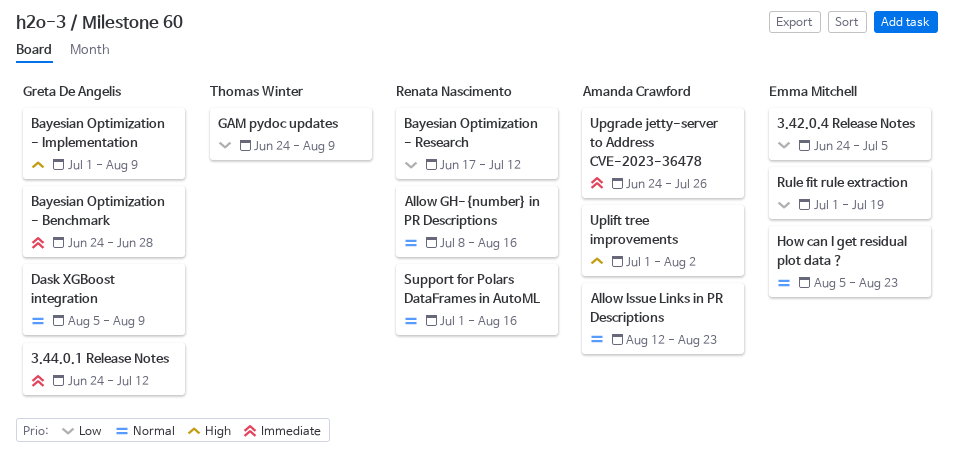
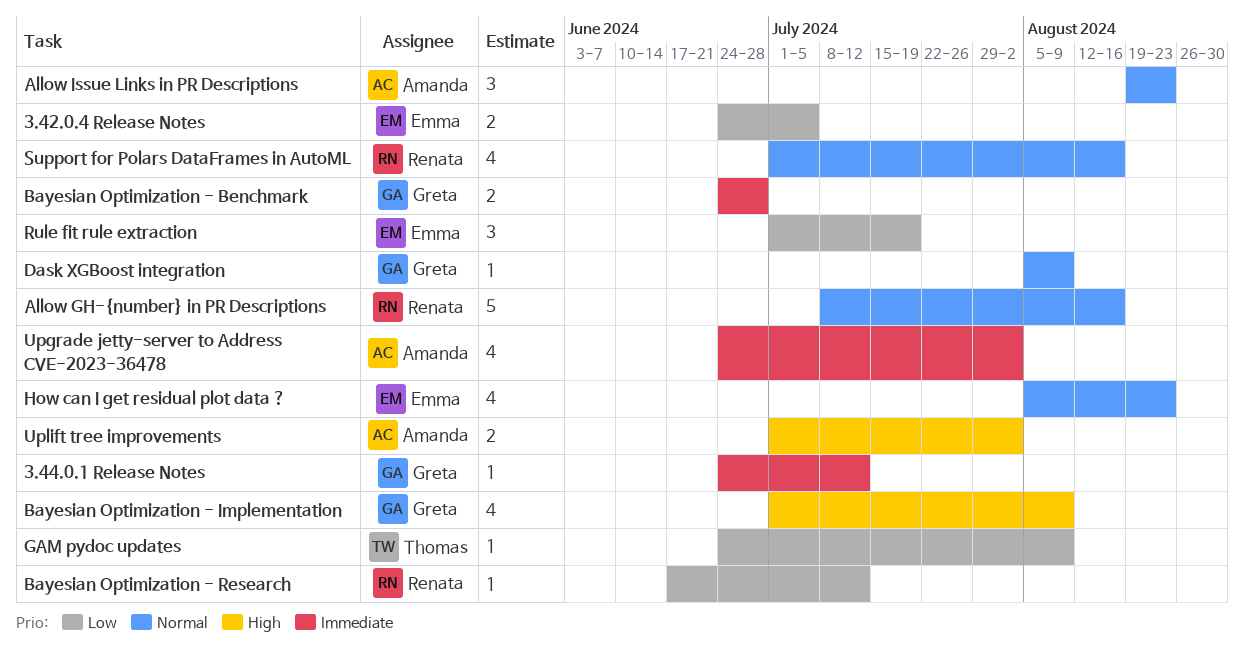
Allow Issue Links in PR Descriptions, start: Aug 12 -> Aug 19
Upgrade jetty-server to Address CVE-2023-36478, due: Jul 26 -> Aug 2

